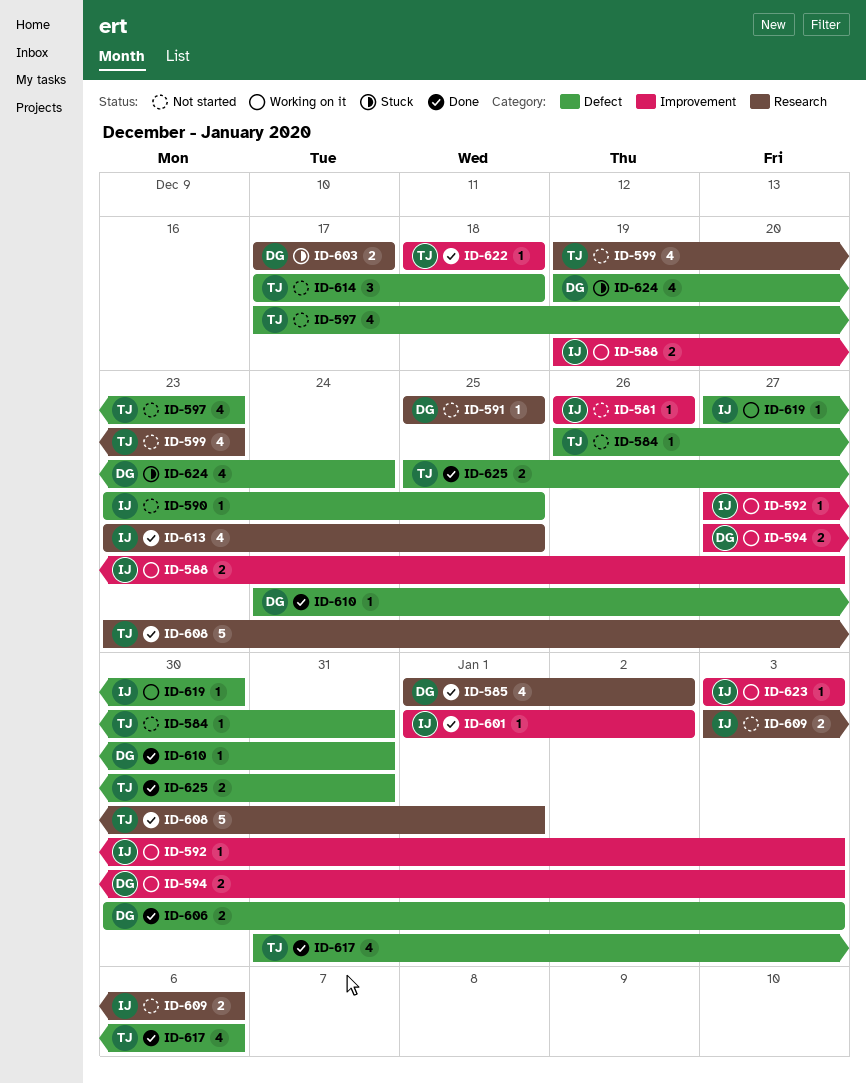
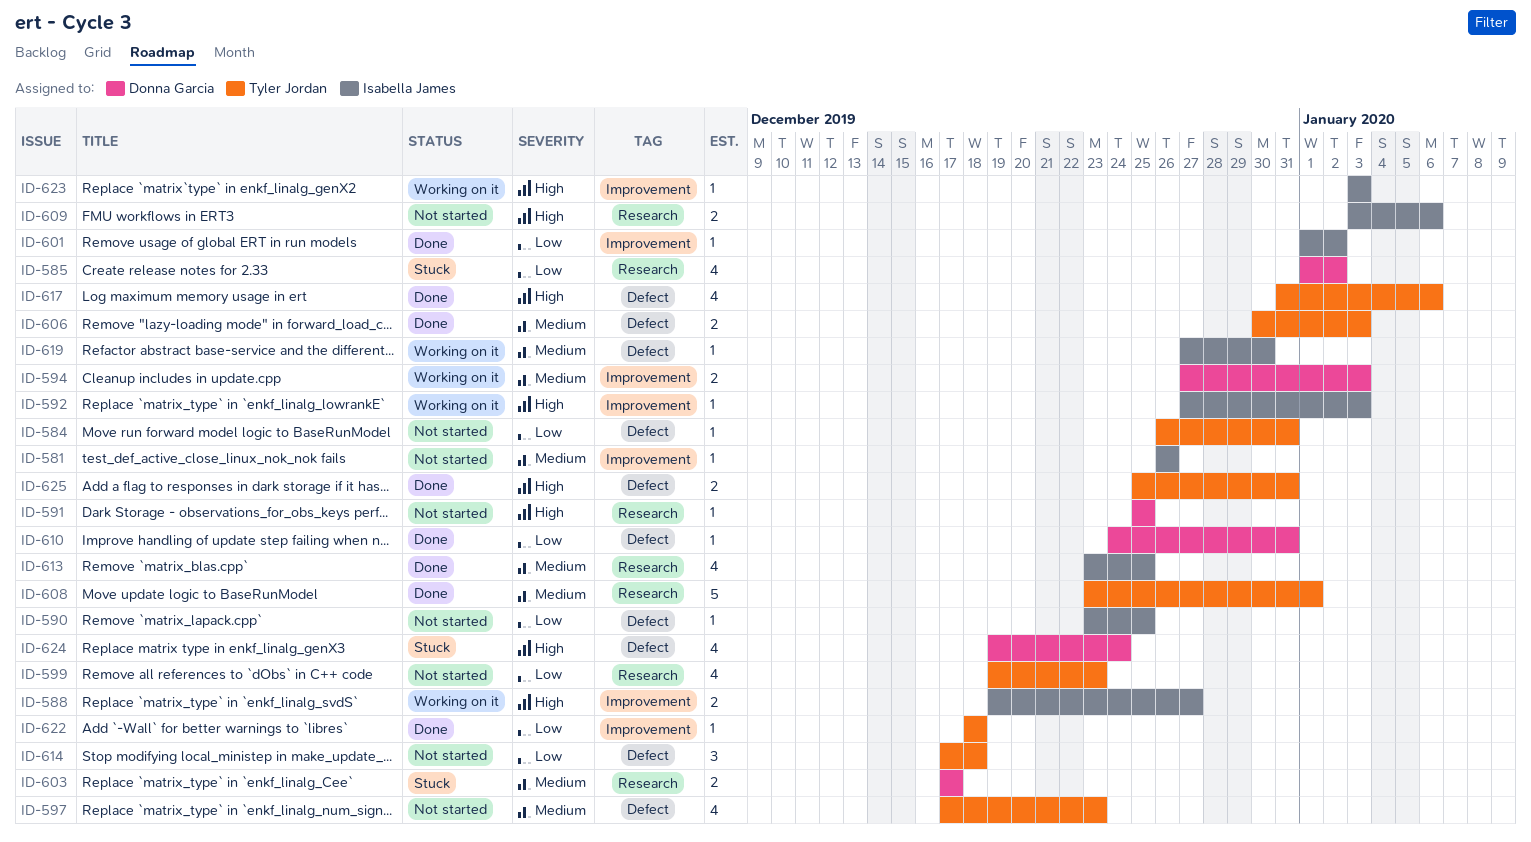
ID-585, status: Done -> Stuck
ID-606, owner: Donna Garcia -> Tyler Jordan

